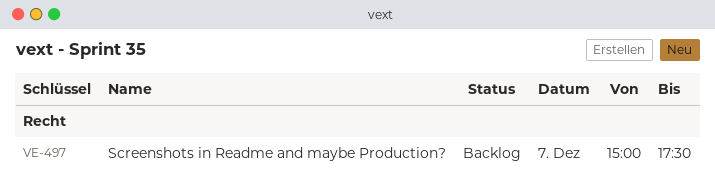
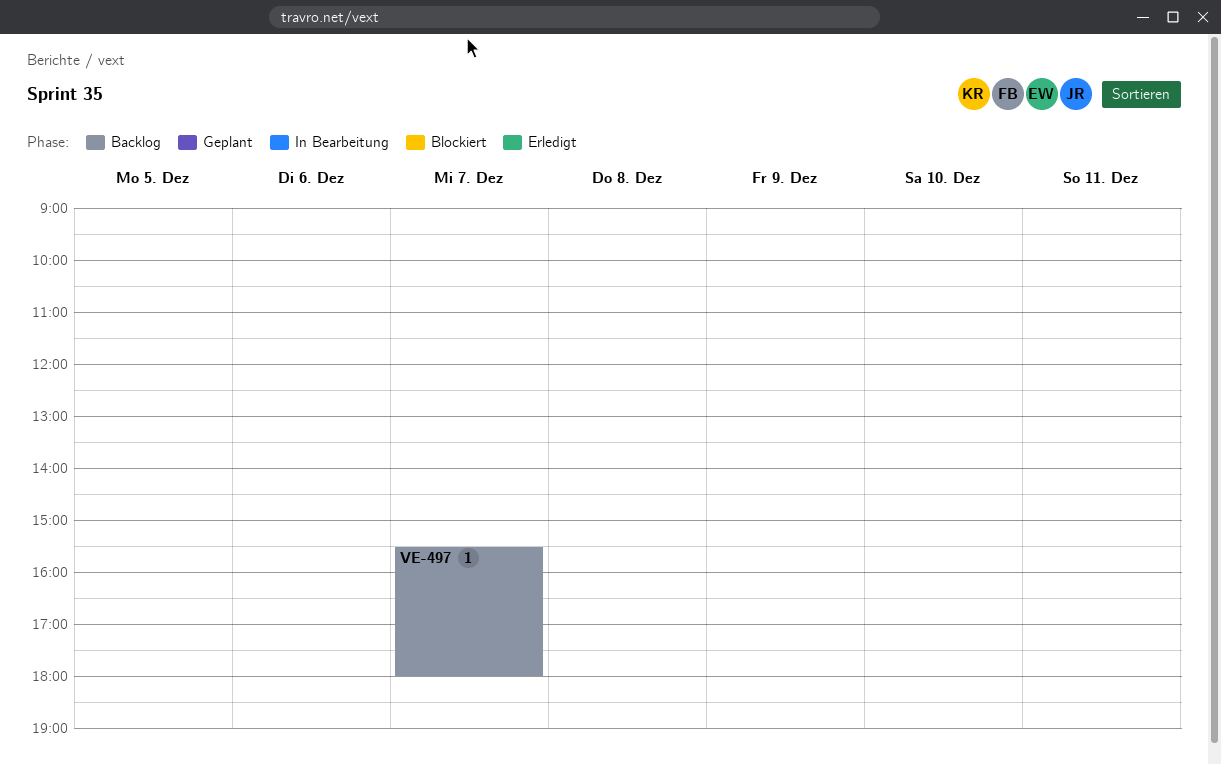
VE-497, begins: 15:00 -> 15:30
VE-497, ends: 17:30 -> 18:00

